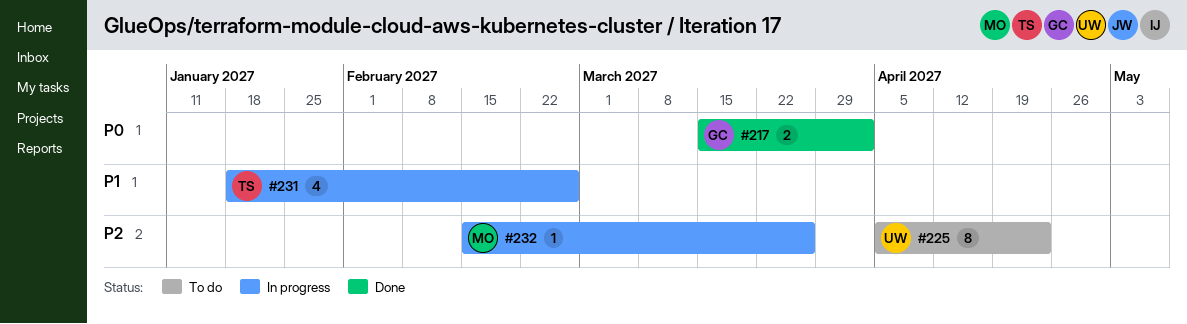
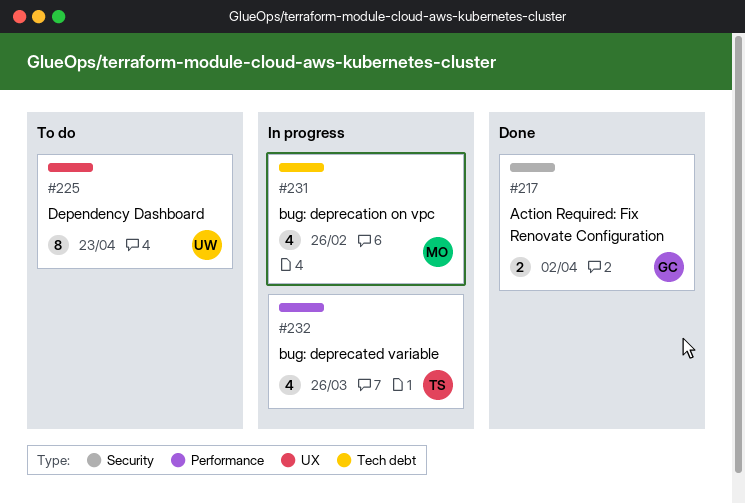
#231, owner: TS -> MO
#232, owner: MO -> TS
#232, estimate: 1 -> 4

